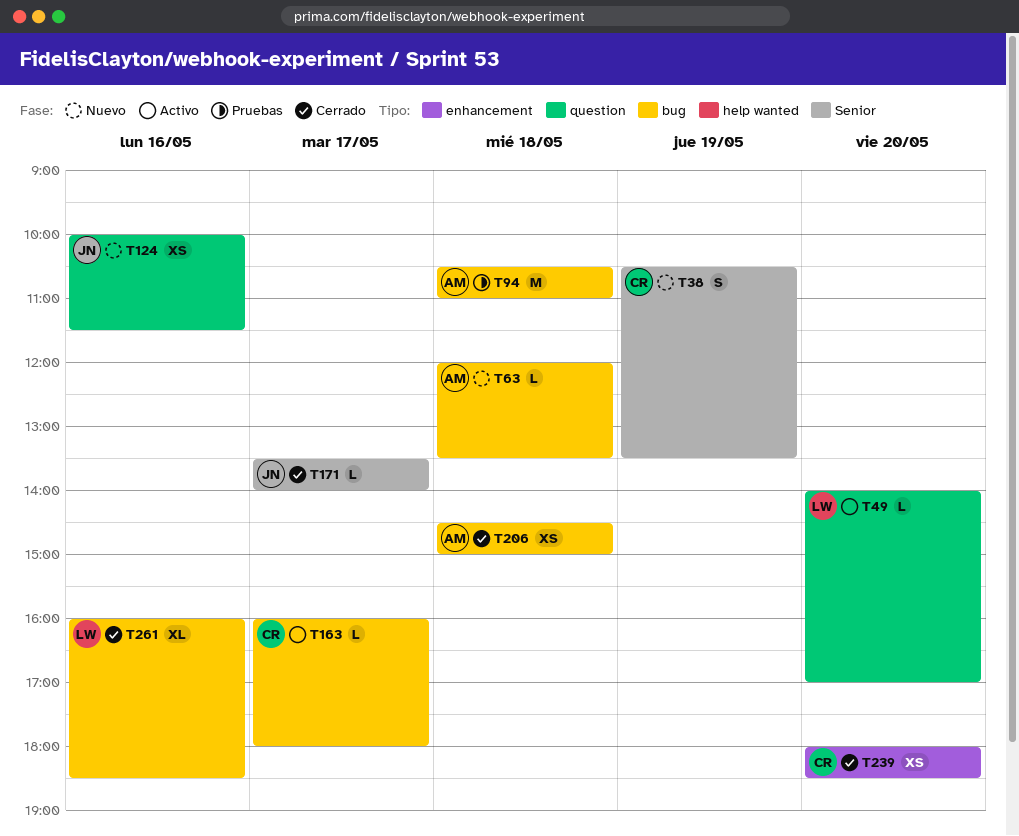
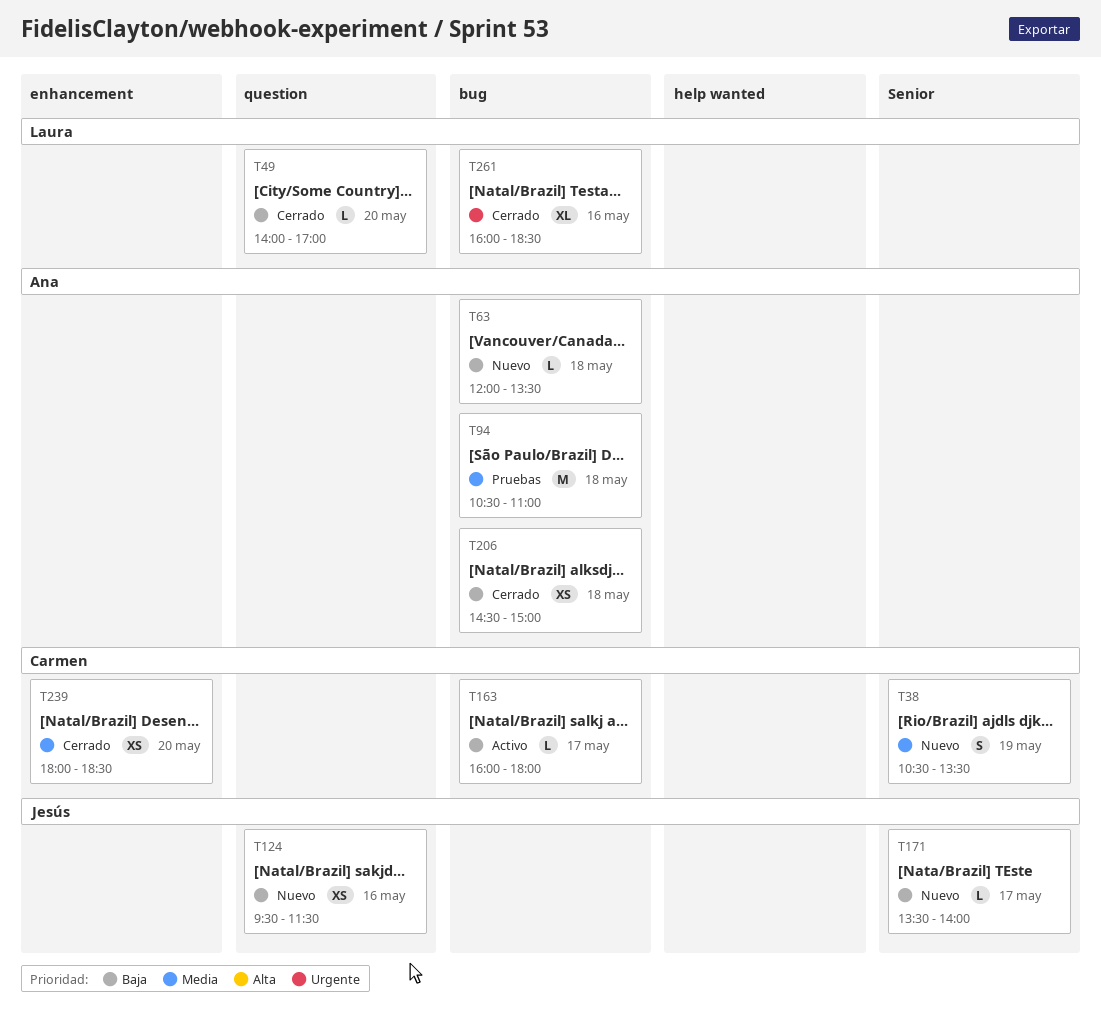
T49, status: Activo -> Cerrado
T124, begins: 10:00 -> 09:30
T171, status: Cerrado -> Nuevo

